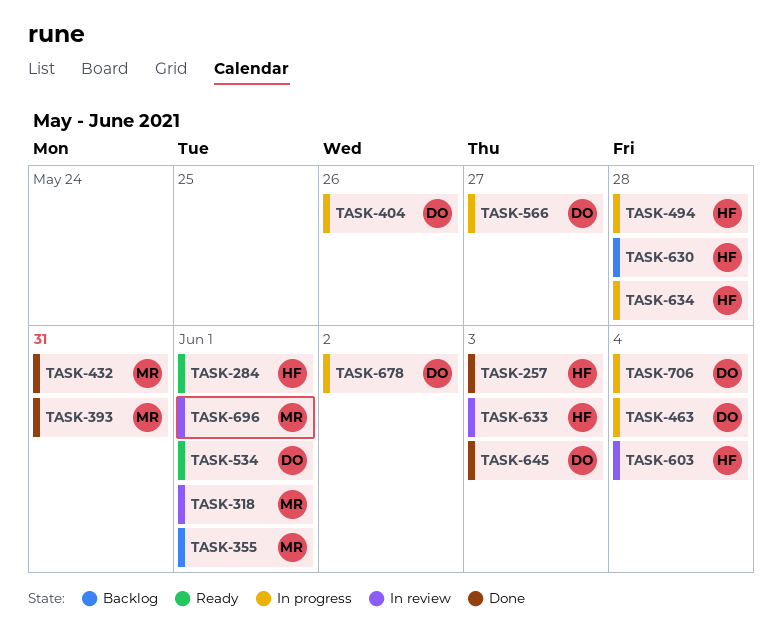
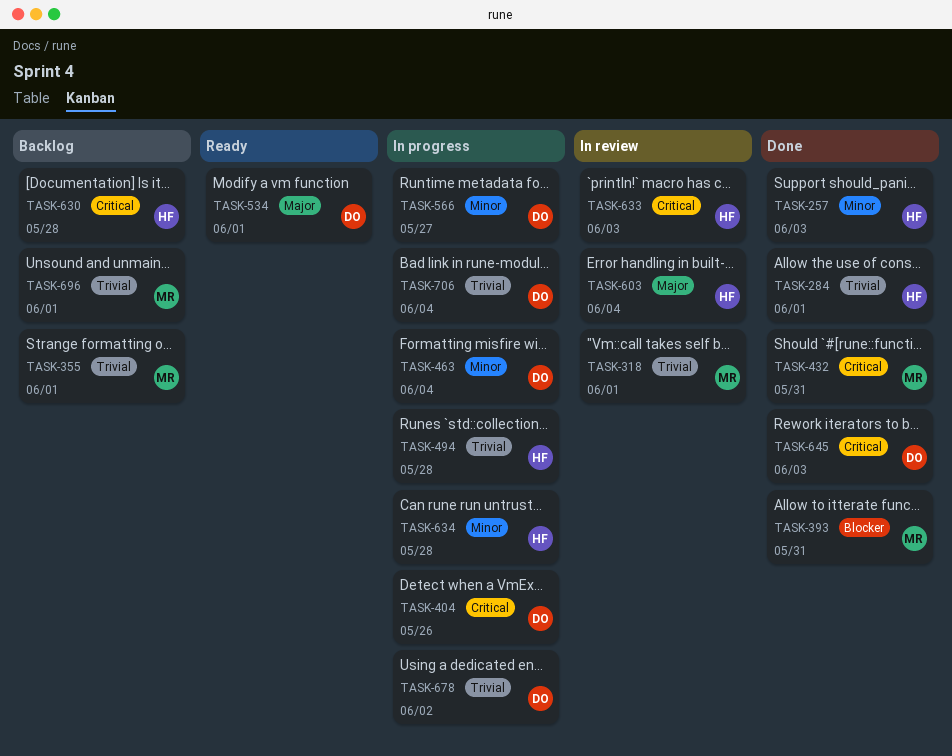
TASK-284, status: Ready -> Done
TASK-696, status: In review -> Backlog

